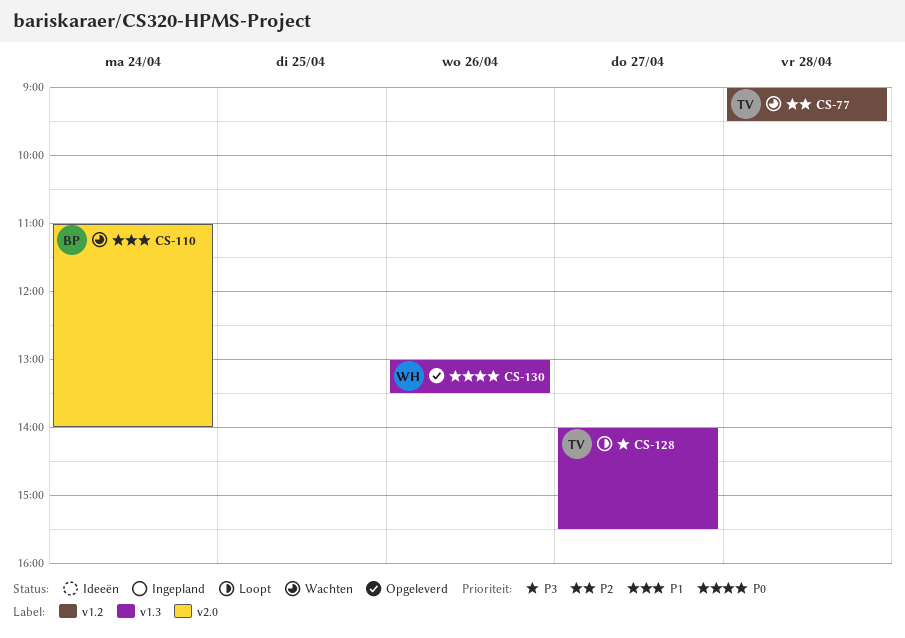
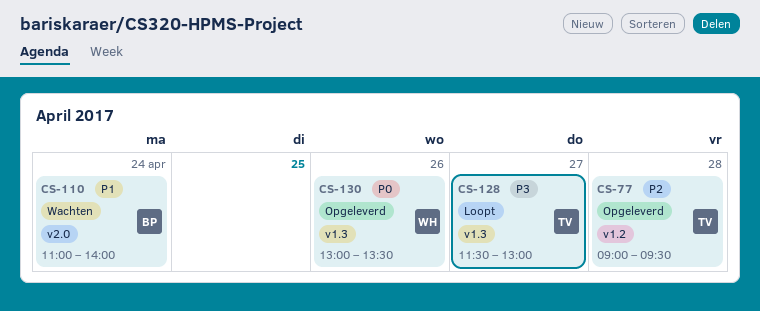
CS-77, status: Wachten -> Opgeleverd
CS-128, begins: 14:00 -> 11:30
CS-128, ends: 15:30 -> 13:00

